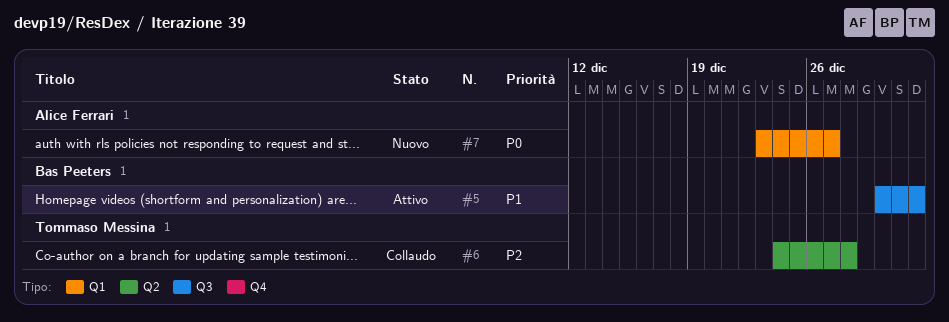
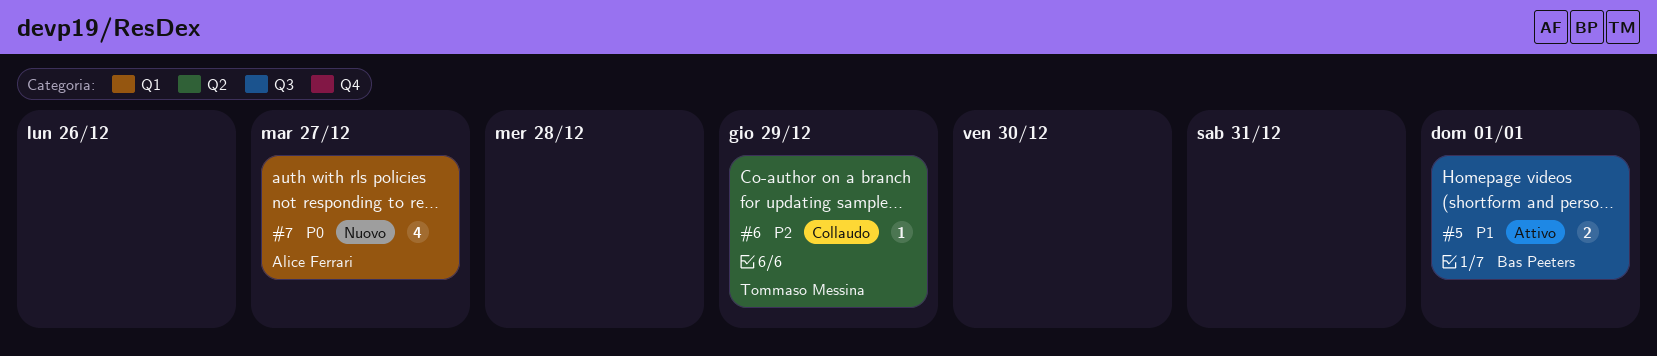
#6, due: Dec 28 -> Dec 29

